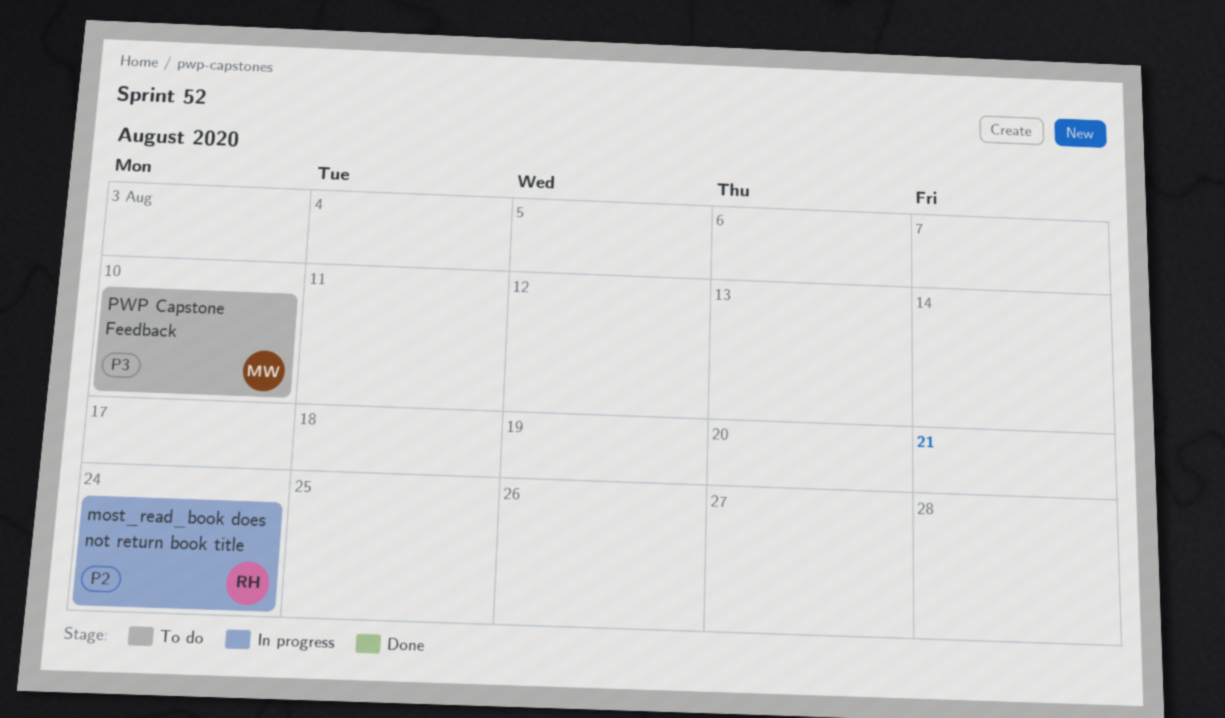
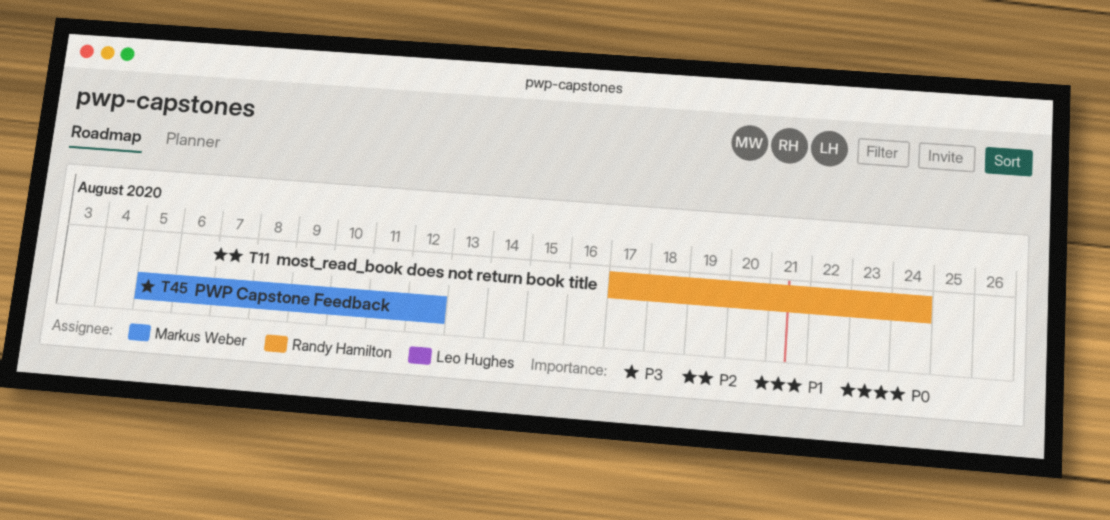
PWP Capstone Feedback, due: Aug 10 -> Aug 12

